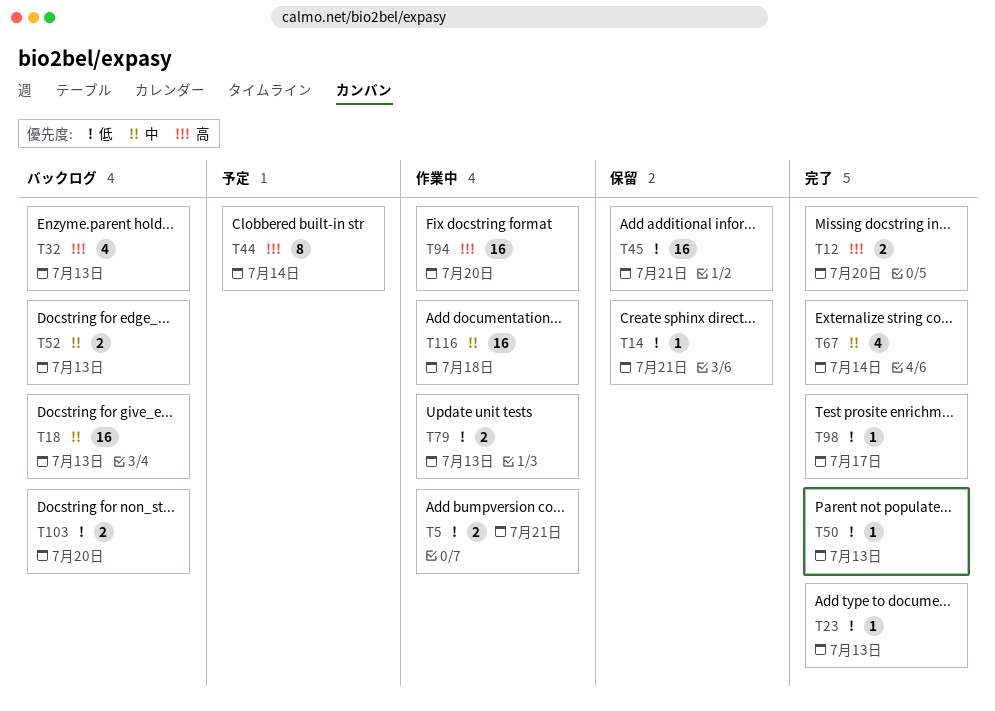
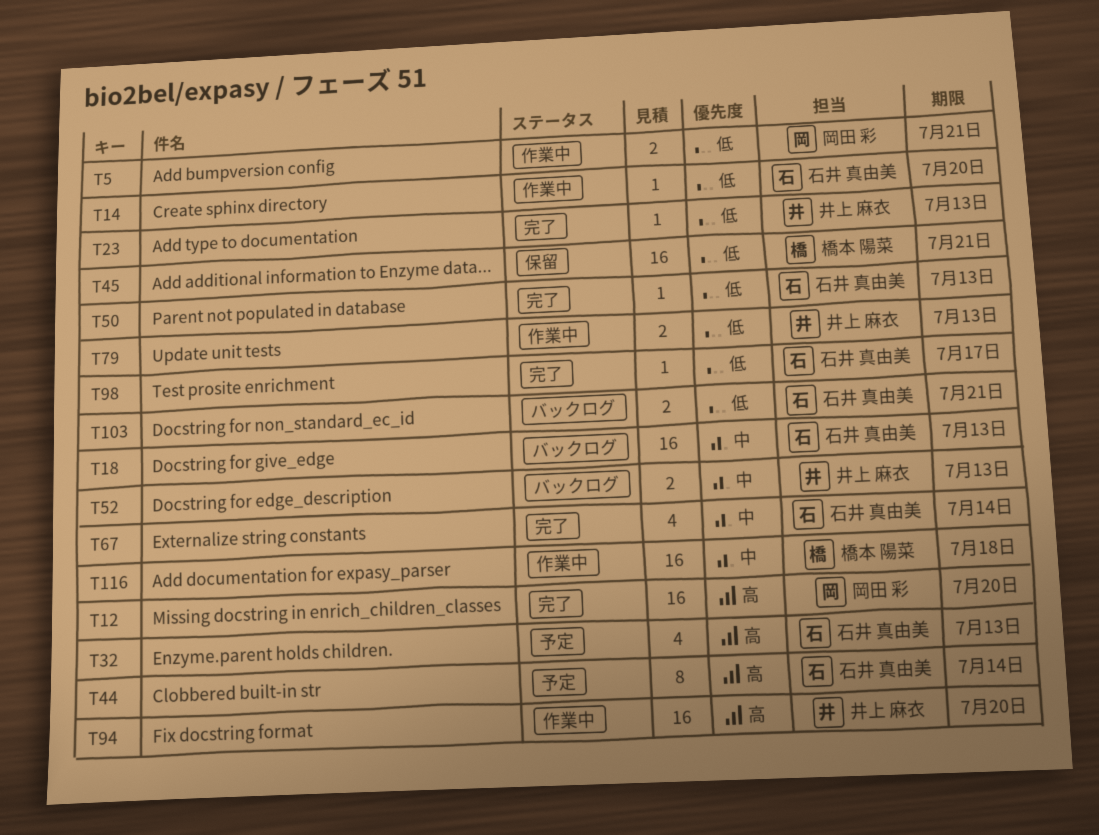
T12, estimate: 2 -> 16
T14, status: 保留 -> 作業中
T14, due: Jul 21 -> Jul 20
T32, status: バックログ -> 予定
T103, due: Jul 20 -> Jul 21

